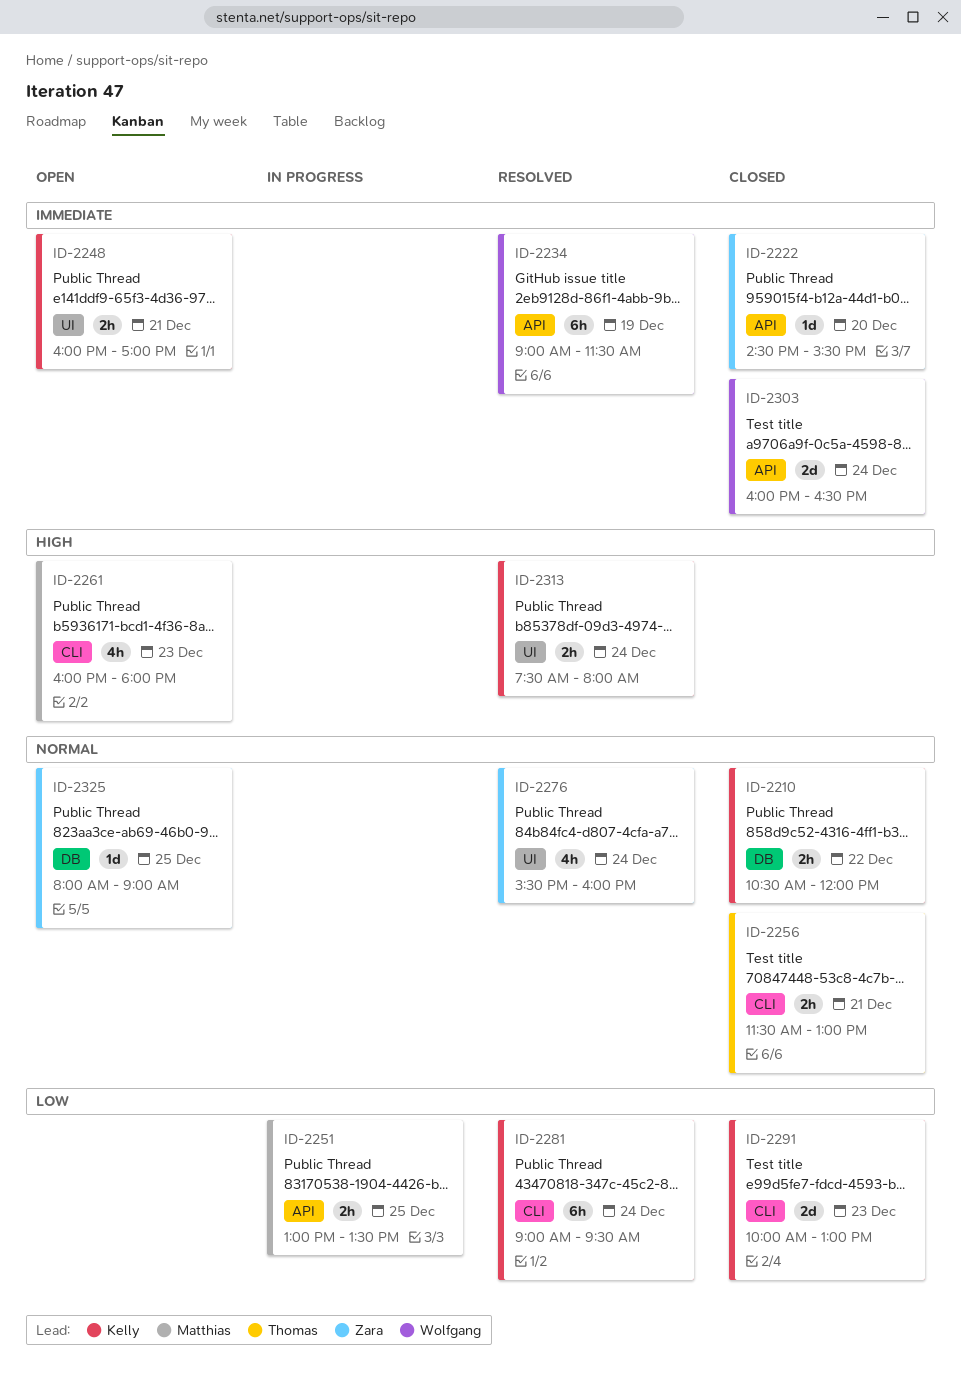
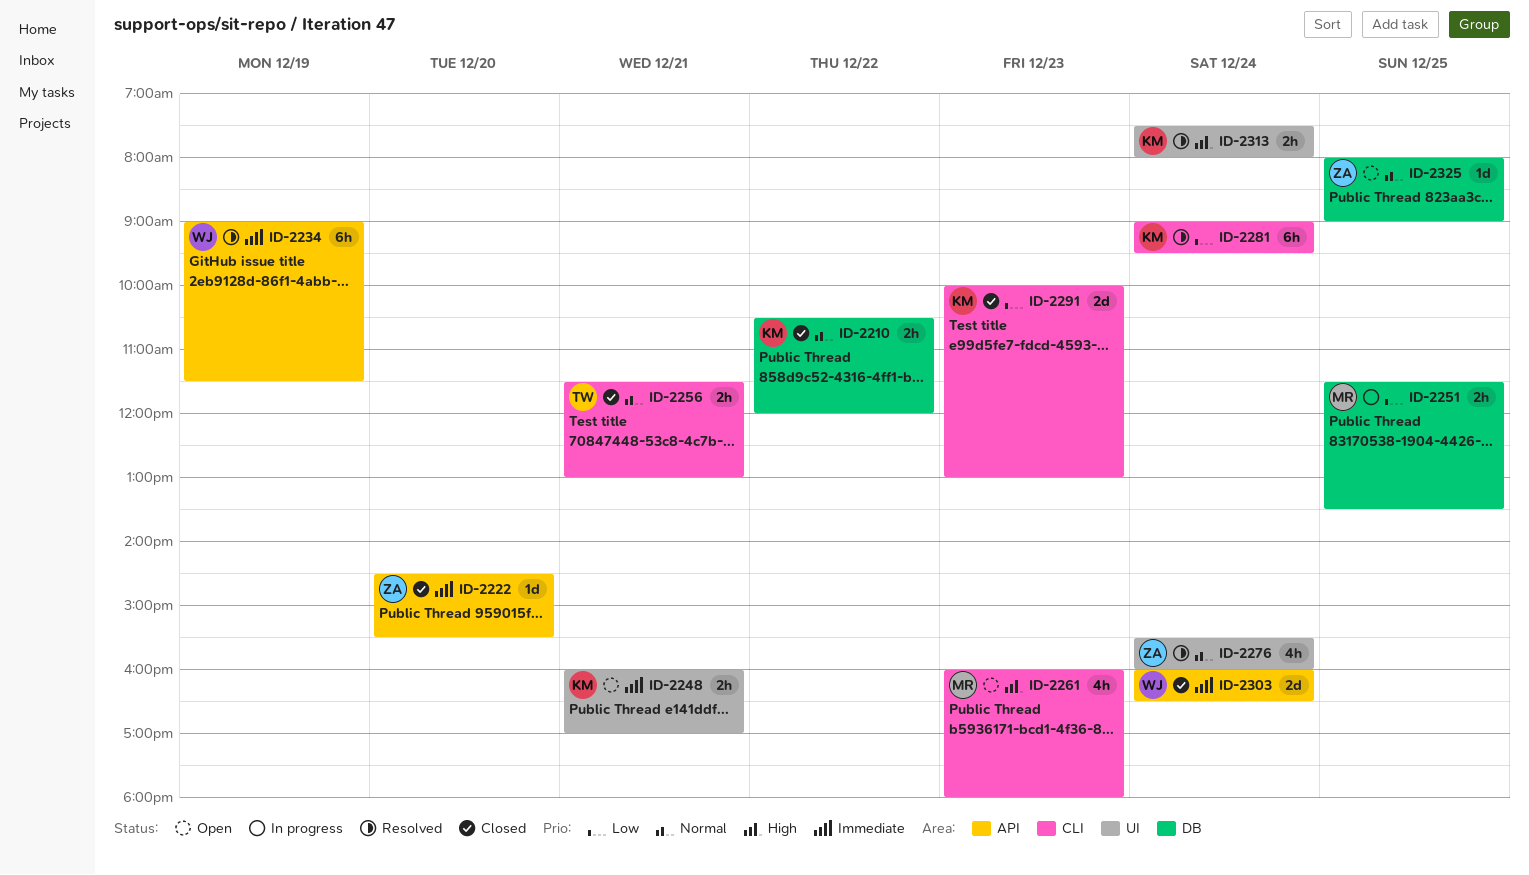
ID-2251, label: API -> DB
ID-2251, begins: 13:00 -> 11:30

